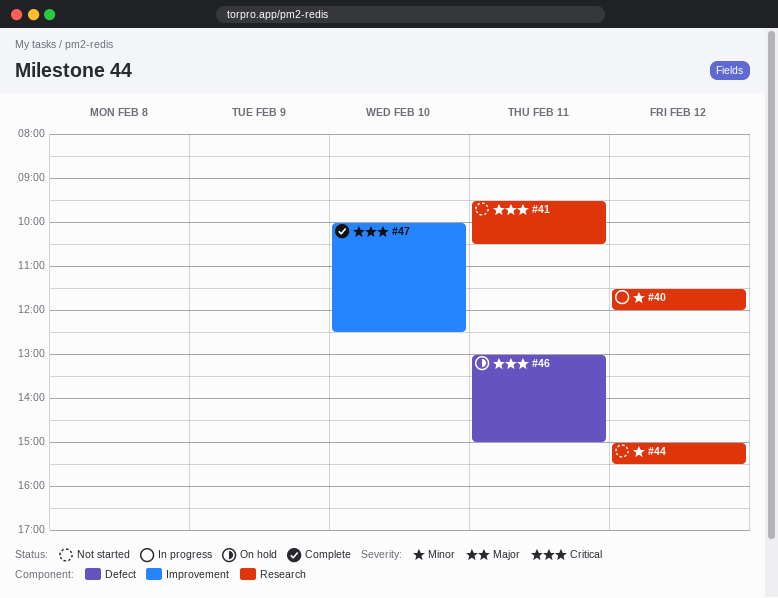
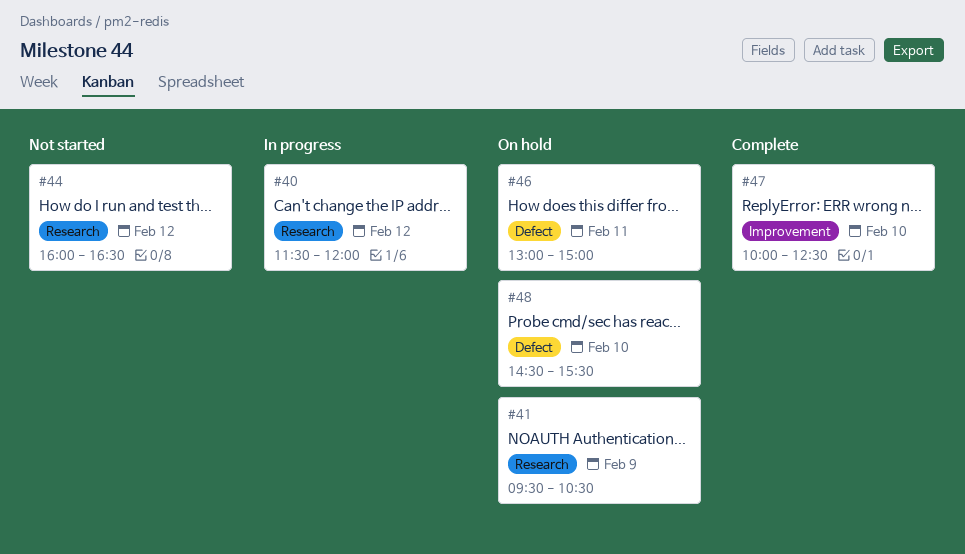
#41, status: Not started -> On hold
#41, day: Feb 11 -> Feb 9
#44, begins: 15:00 -> 16:00
#44, ends: 15:30 -> 16:30
#48: none -> present

